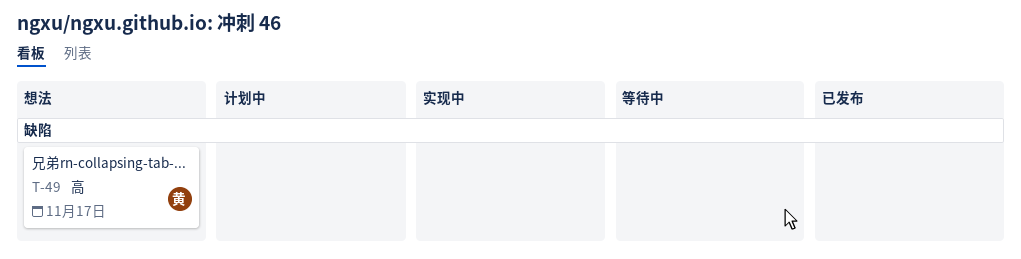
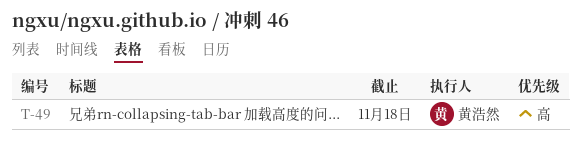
T-49, due: Nov 17 -> Nov 18

